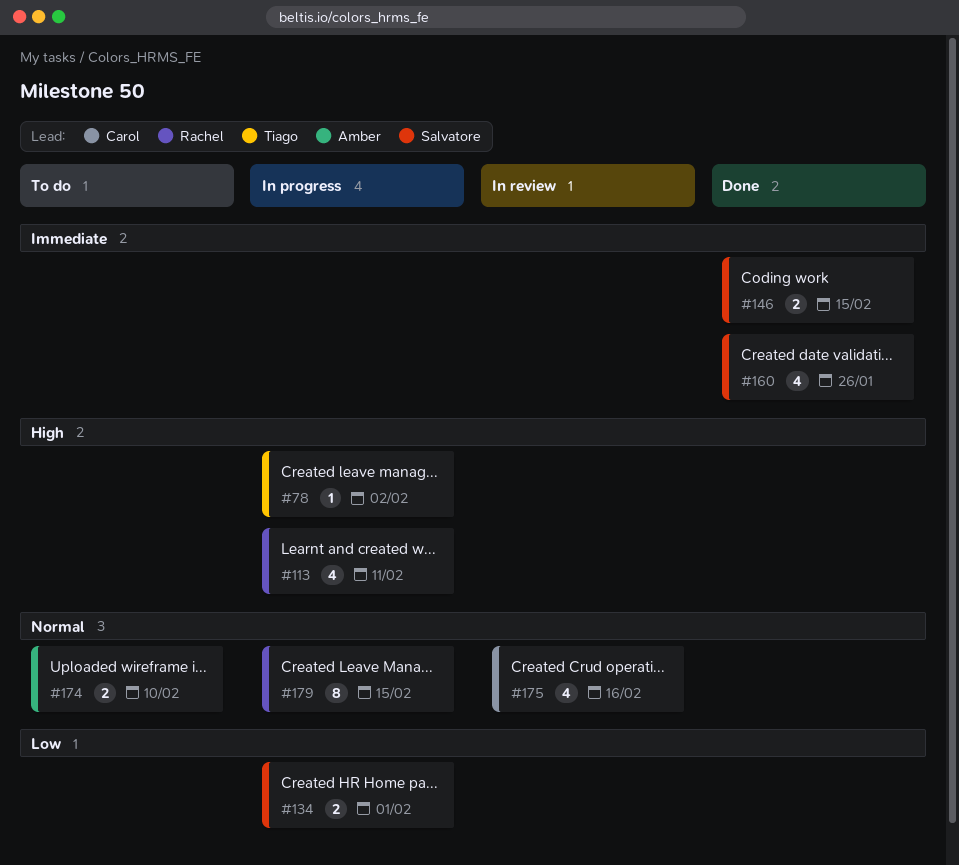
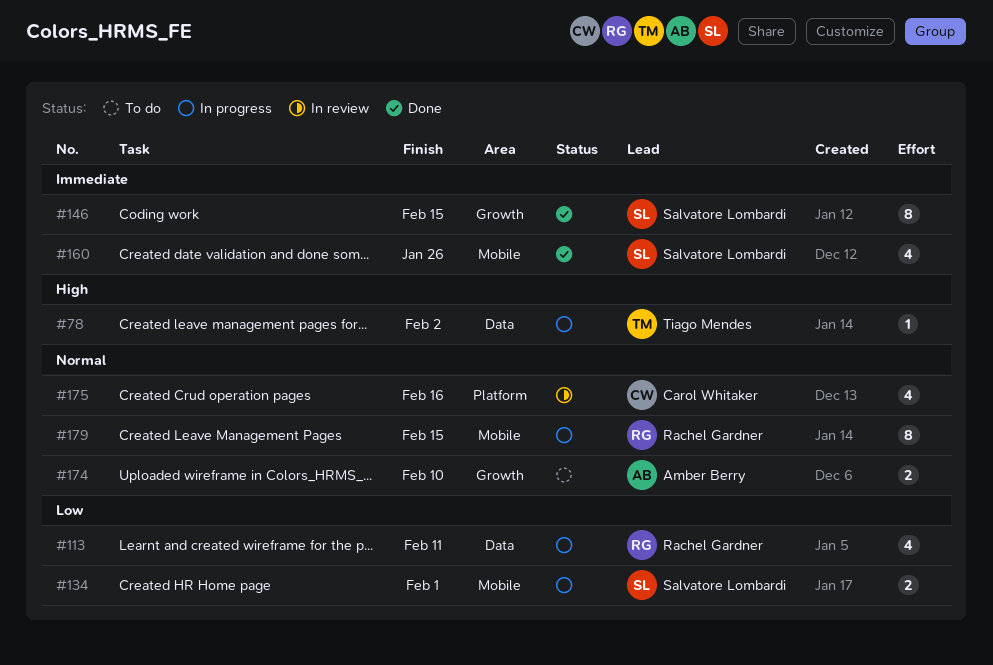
#113, priority: High -> Low
#146, estimate: 2 -> 8

